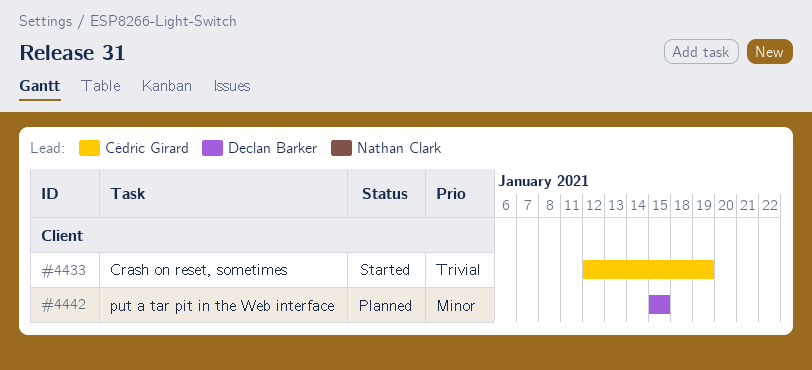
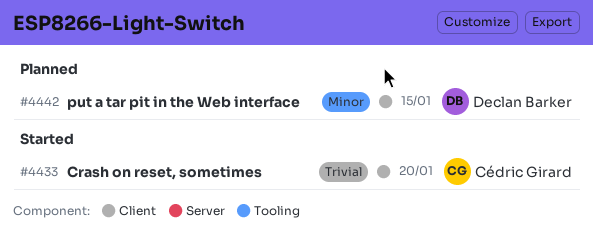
#4433, due: Jan 19 -> Jan 20

